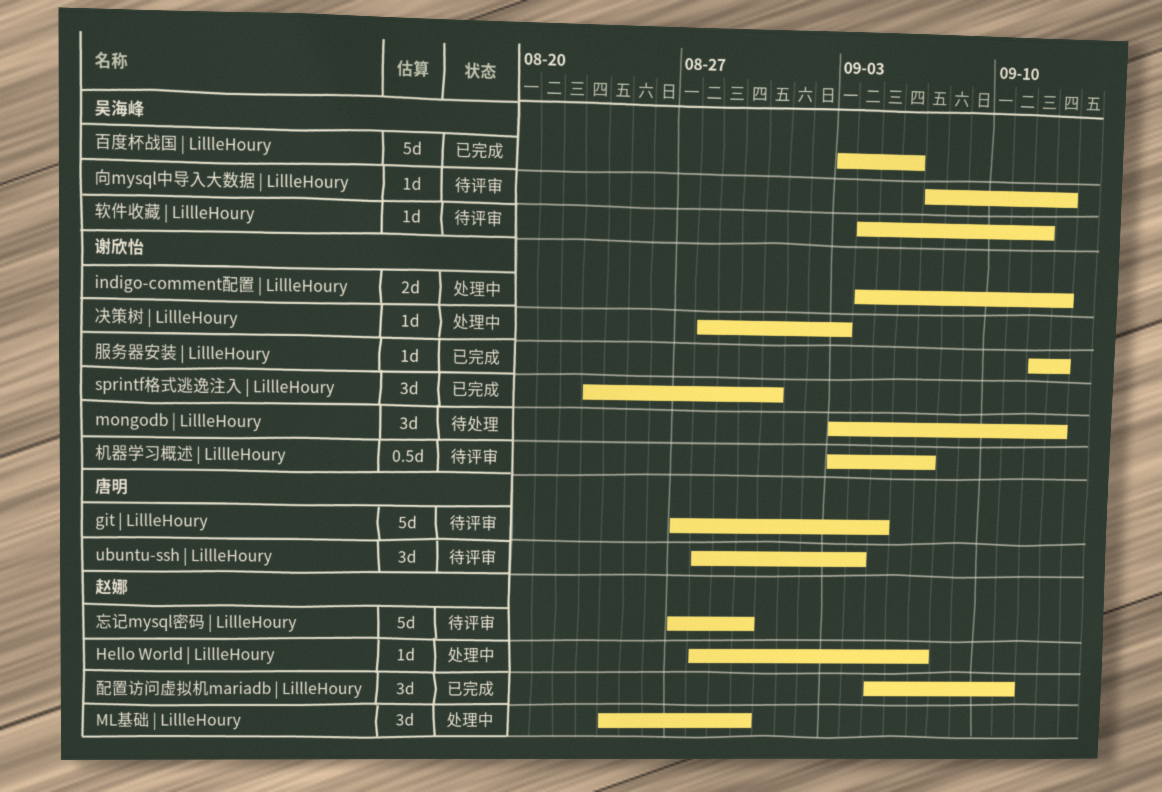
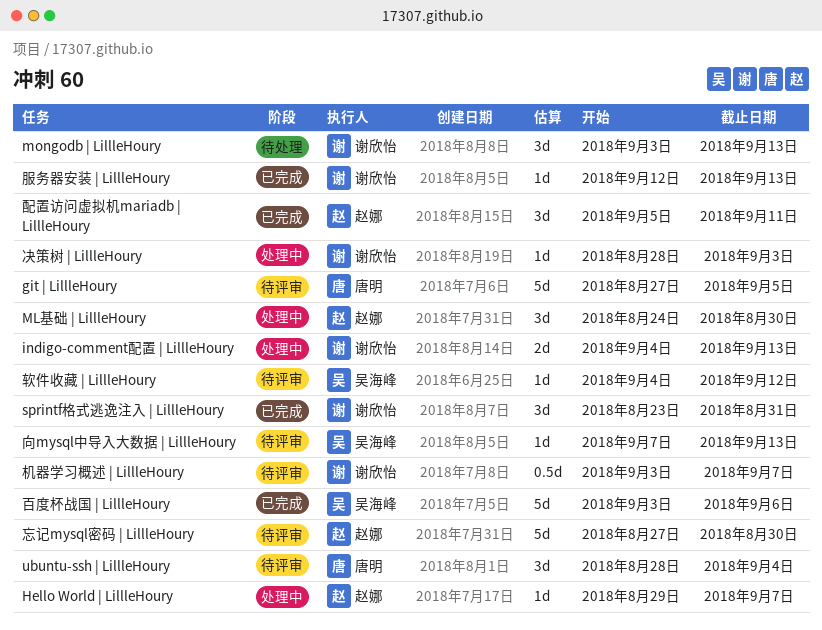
Hello World | LillleHoury, start: Aug 28 -> Aug 29

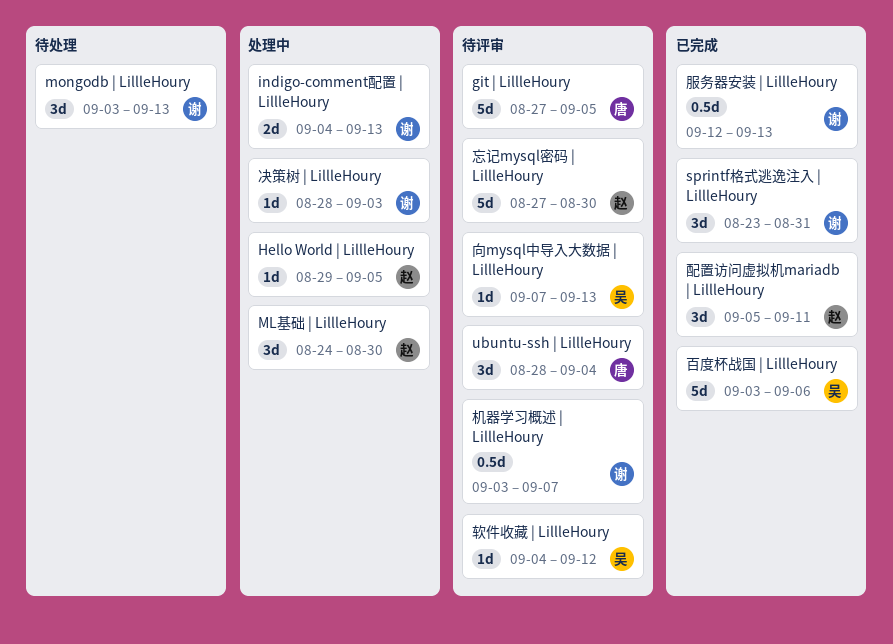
Hello World | LillleHoury, due: Sep 7 -> Sep 5
服务器安装 | LillleHoury, estimate: 1d -> 0.5d

